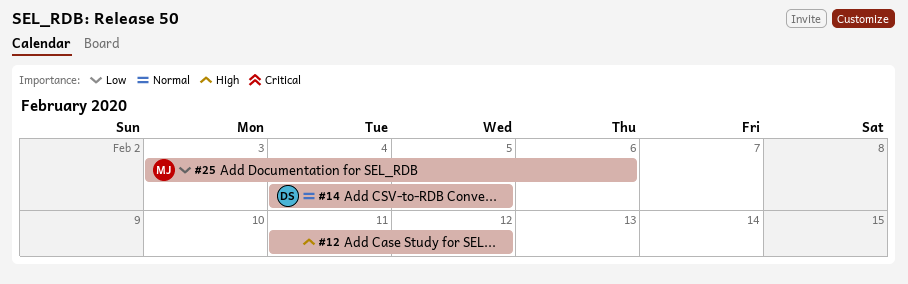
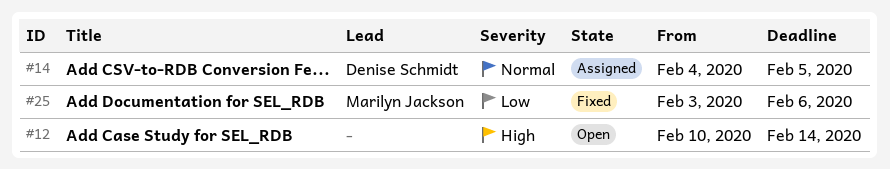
#12, start: Feb 11 -> Feb 10
#12, due: Feb 12 -> Feb 14

